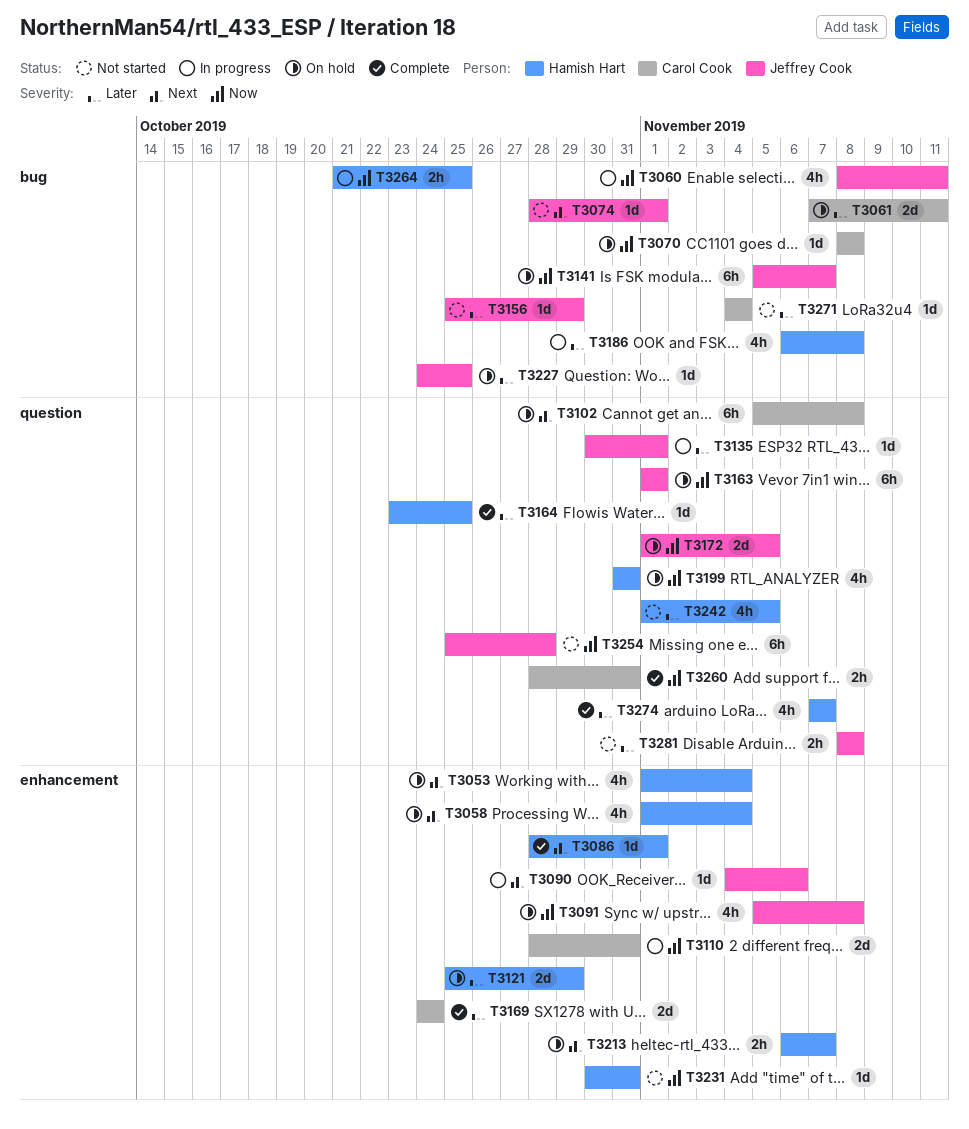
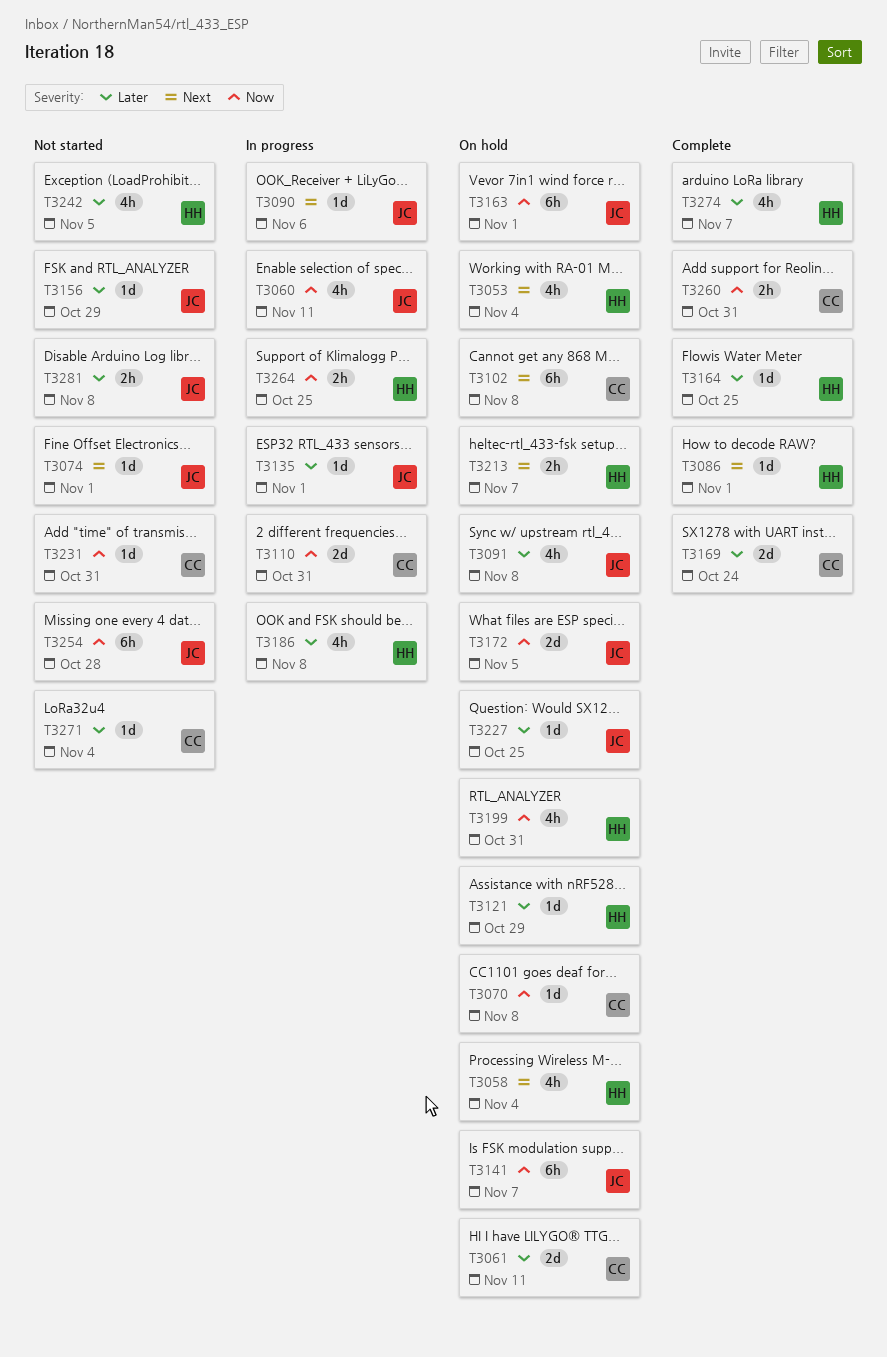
T3091, priority: Now -> Later
T3121, estimate: 2d -> 1d
T3231, owner: Hamish Hart -> Carol Cook

